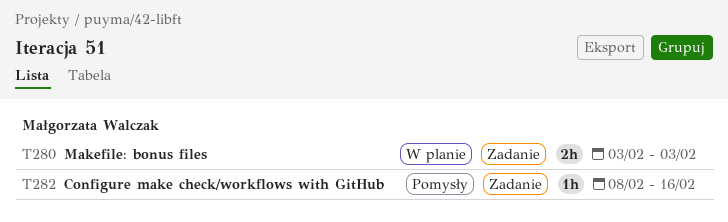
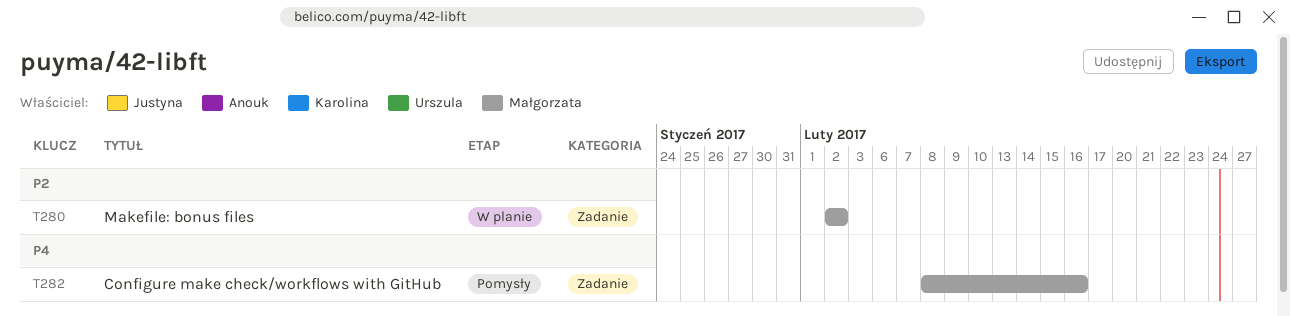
T280, start: Feb 3 -> Feb 2
T280, due: Feb 3 -> Feb 2

